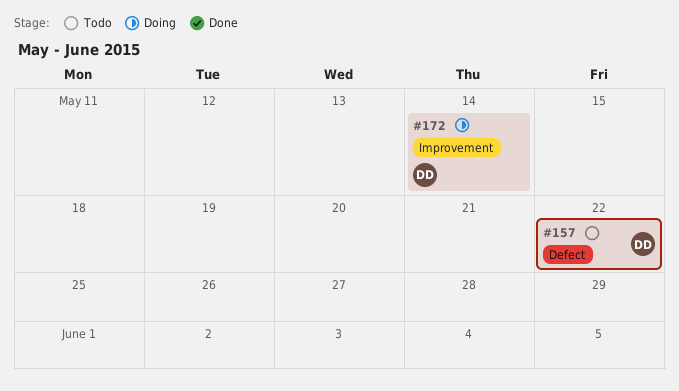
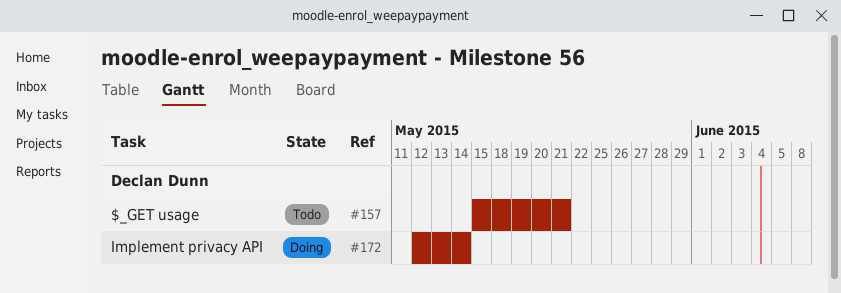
#157, due: May 22 -> May 21

